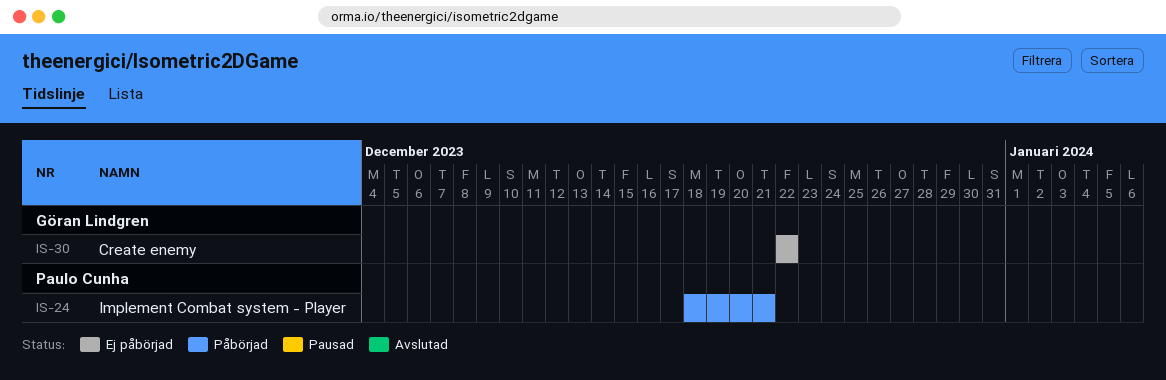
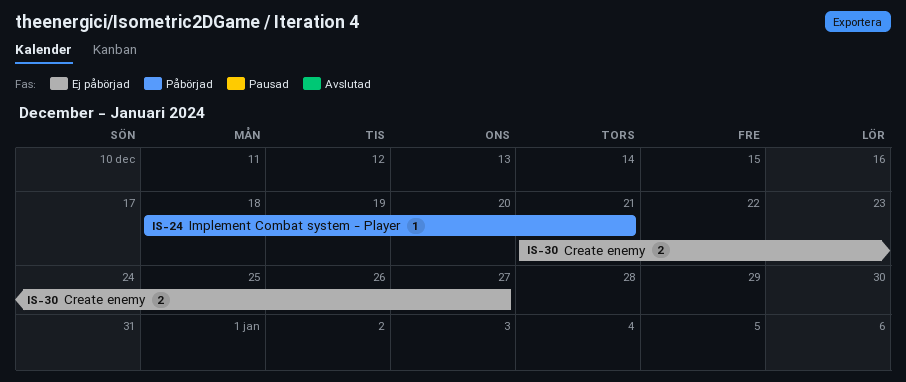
IS-30, start: Dec 22 -> Dec 21
IS-30, due: Dec 22 -> Dec 27

